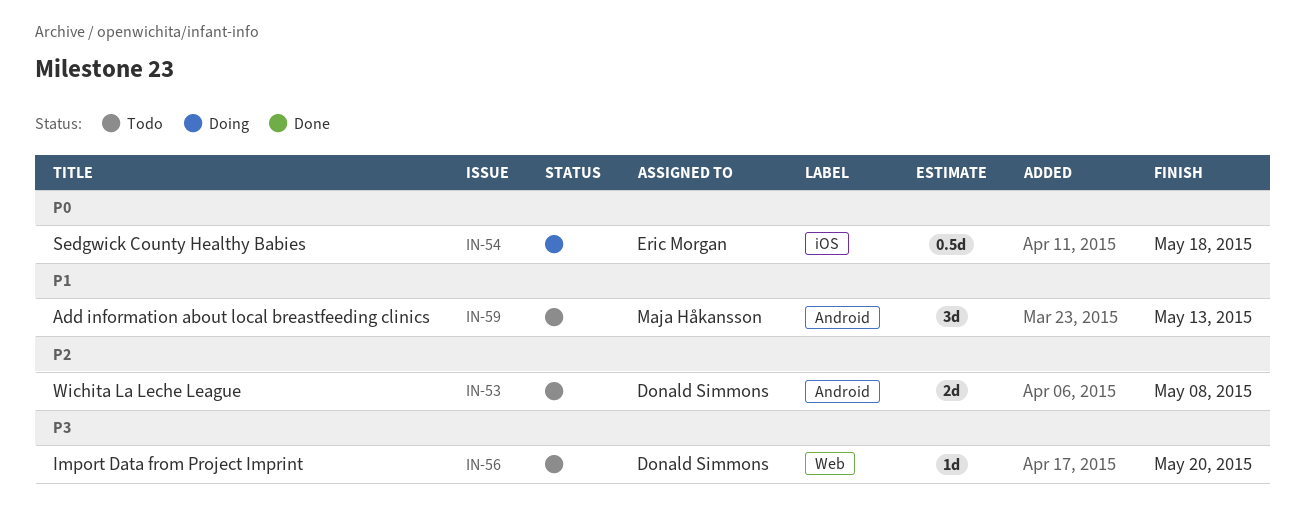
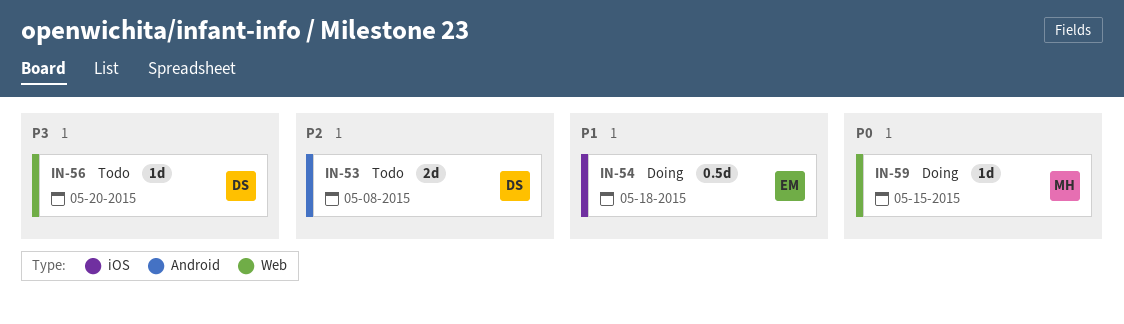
IN-54, priority: P0 -> P1
IN-59, status: Todo -> Doing
IN-59, priority: P1 -> P0
IN-59, label: Android -> Web
IN-59, estimate: 3d -> 1d
IN-59, due: May 13 -> May 15

